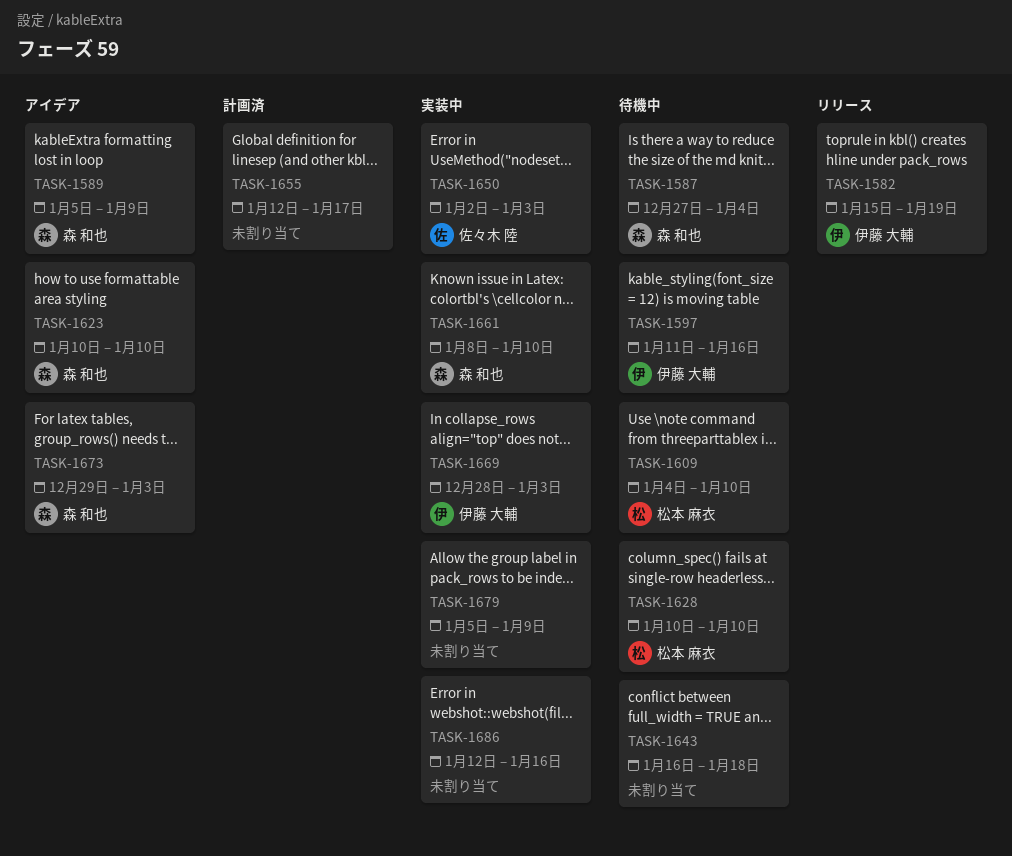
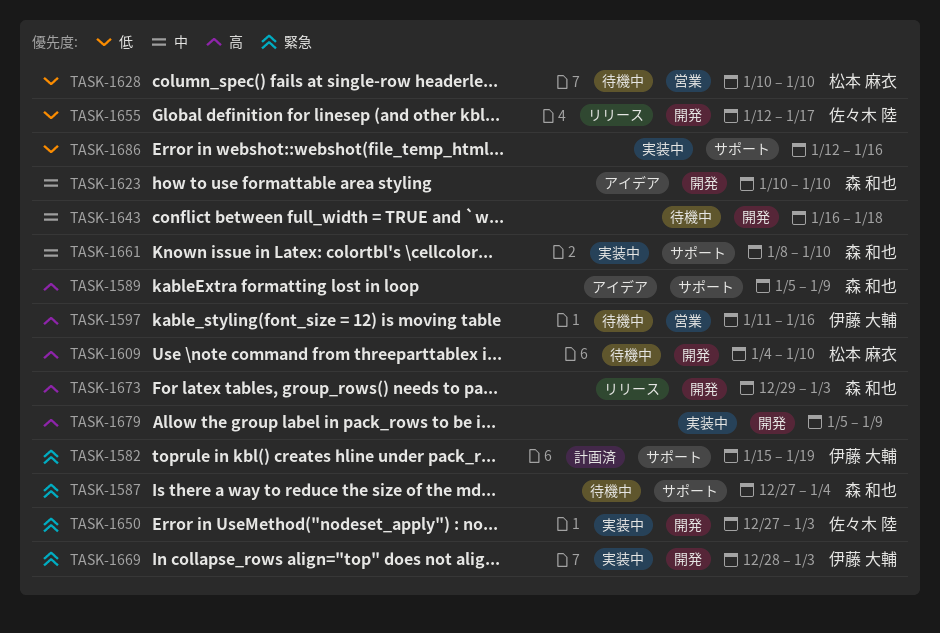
TASK-1582, status: リリース -> 計画済
TASK-1650, start: Jan 2 -> Dec 27
TASK-1655, status: 計画済 -> リリース
TASK-1655, owner: none -> 佐々木 陸
TASK-1673, status: アイデア -> リリース

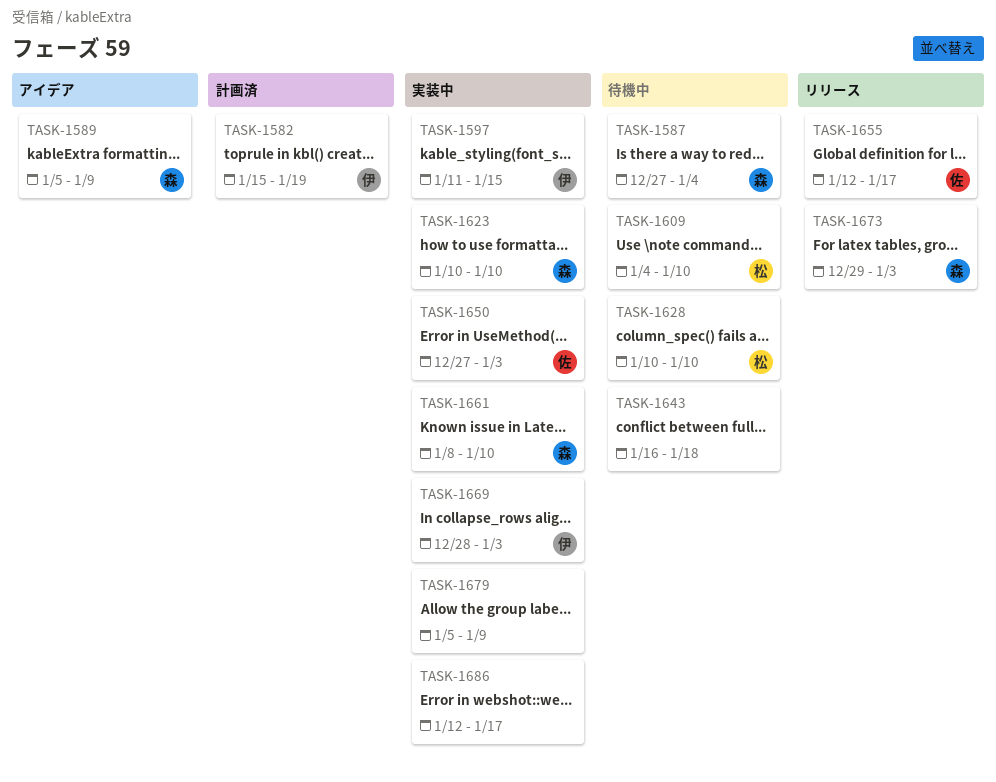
TASK-1597, status: 待機中 -> 実装中
TASK-1597, due: Jan 16 -> Jan 15
TASK-1623, status: アイデア -> 実装中
TASK-1686, due: Jan 16 -> Jan 17

